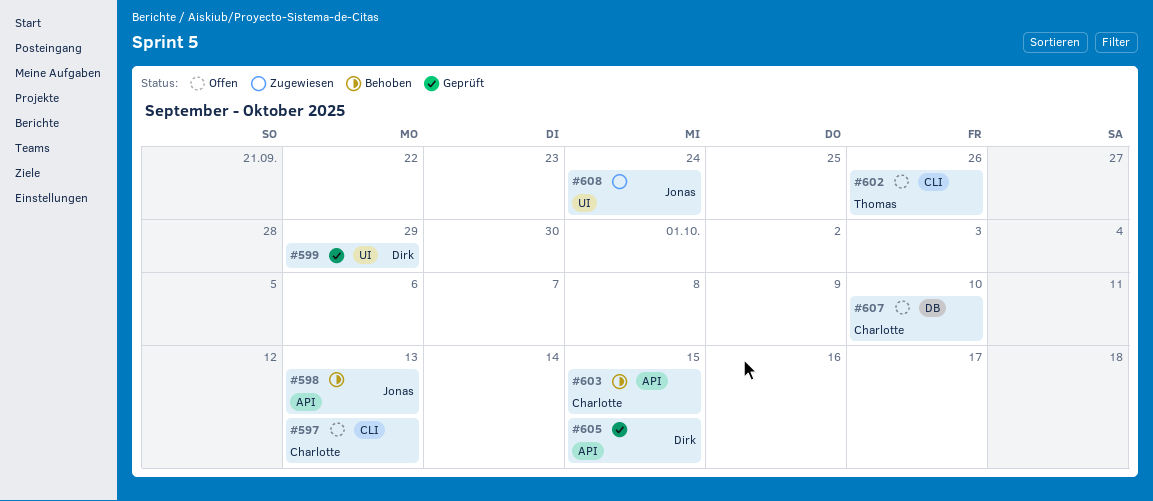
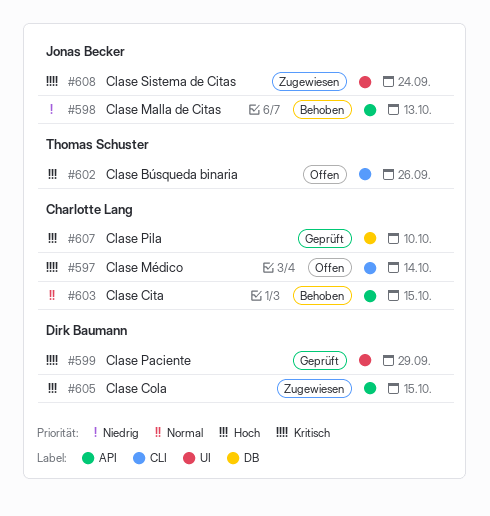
#597, due: Oct 13 -> Oct 14
#605, status: Geprüft -> Zugewiesen
#607, status: Offen -> Geprüft

